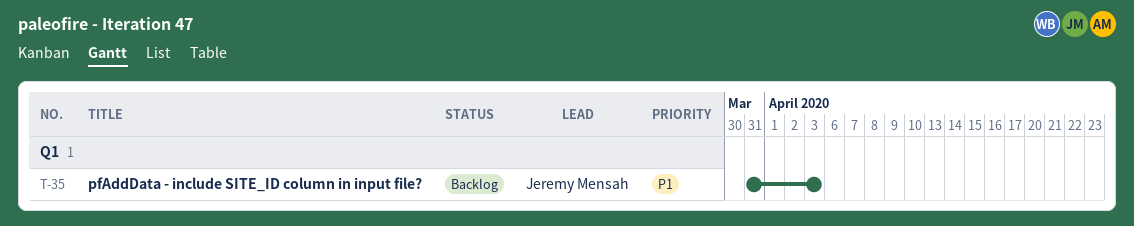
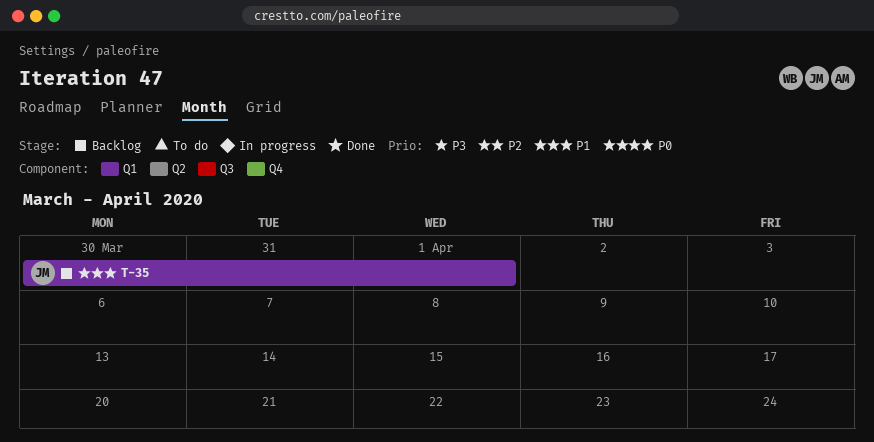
T-35, start: Mar 31 -> Mar 30
T-35, due: Apr 3 -> Apr 1

